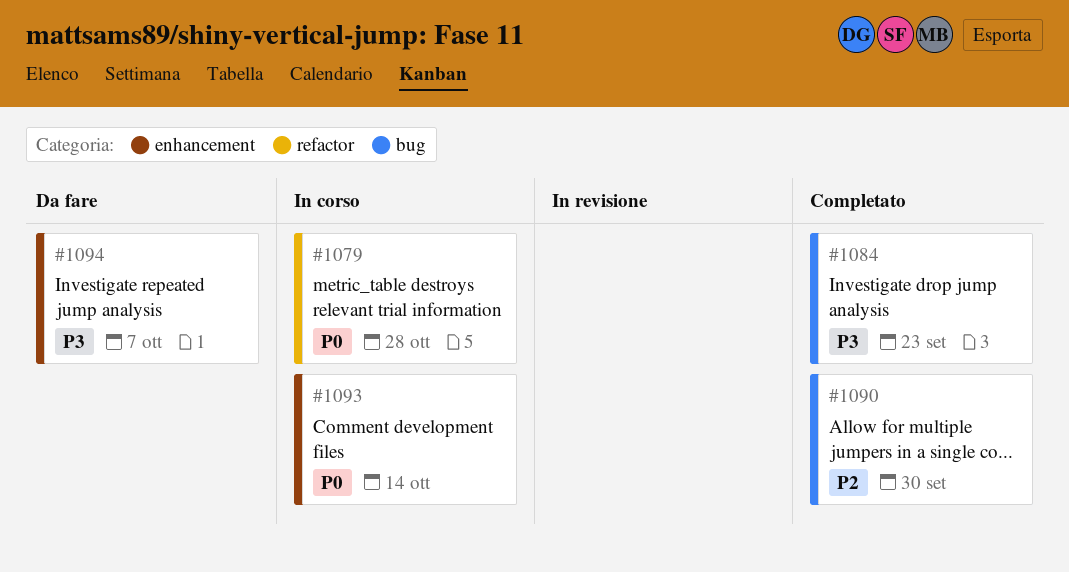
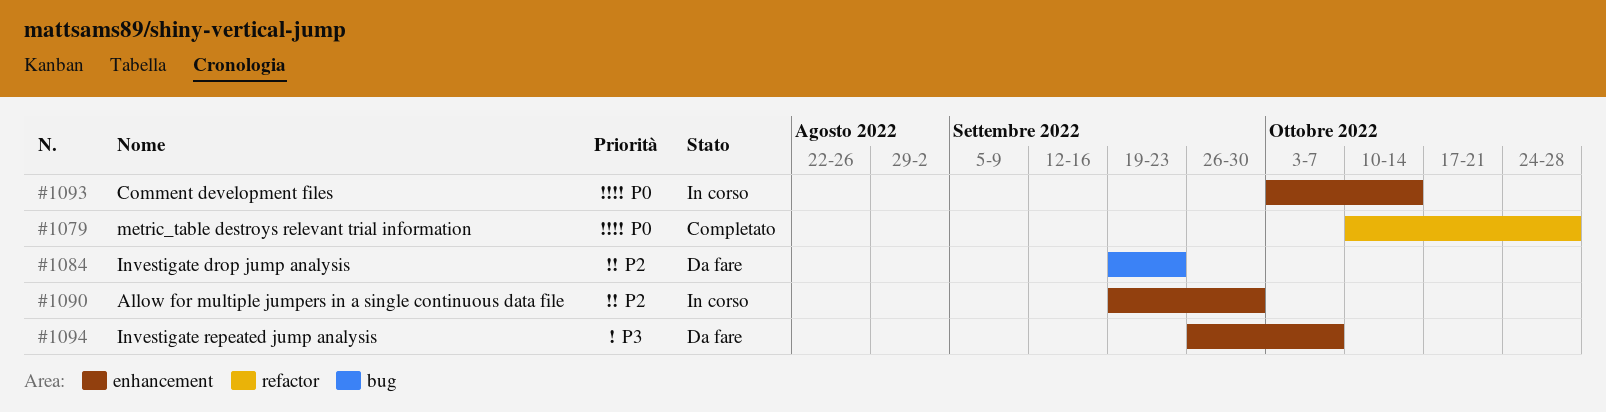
#1079, status: In corso -> Completato
#1084, status: Completato -> Da fare
#1084, priority: P3 -> P2
#1090, status: Completato -> In corso
#1090, label: bug -> enhancement

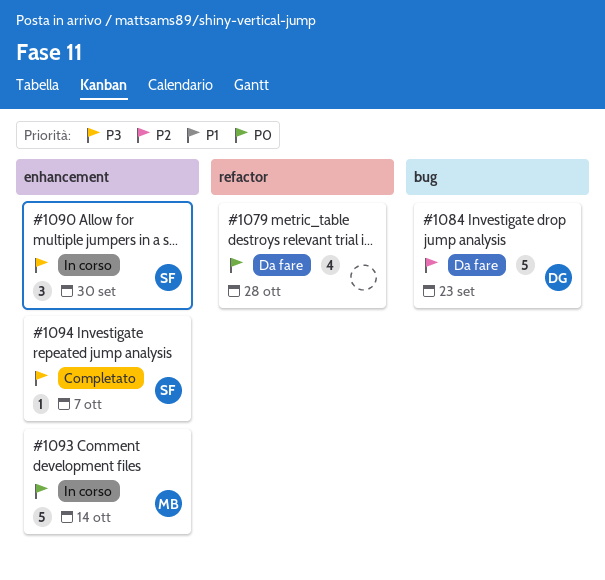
#1079, status: Completato -> Da fare
#1090, priority: P2 -> P3
#1094, status: Da fare -> Completato

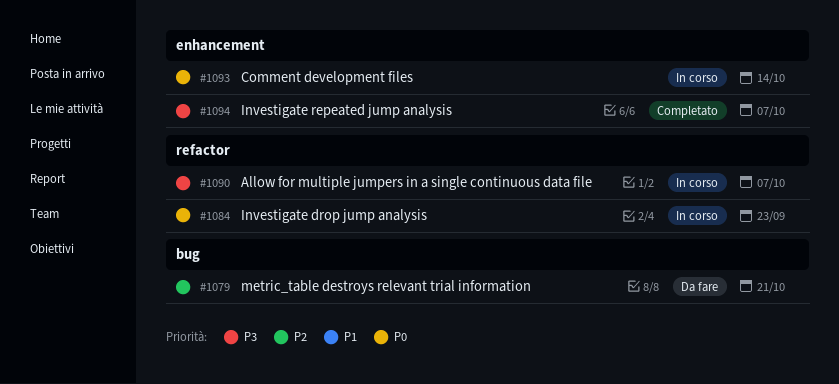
#1079, priority: P0 -> P2
#1079, label: refactor -> bug
#1079, due: Oct 28 -> Oct 21
#1084, status: Da fare -> In corso
#1084, priority: P2 -> P0
#1084, label: bug -> refactor
#1090, label: enhancement -> refactor
#1090, due: Sep 30 -> Oct 7

